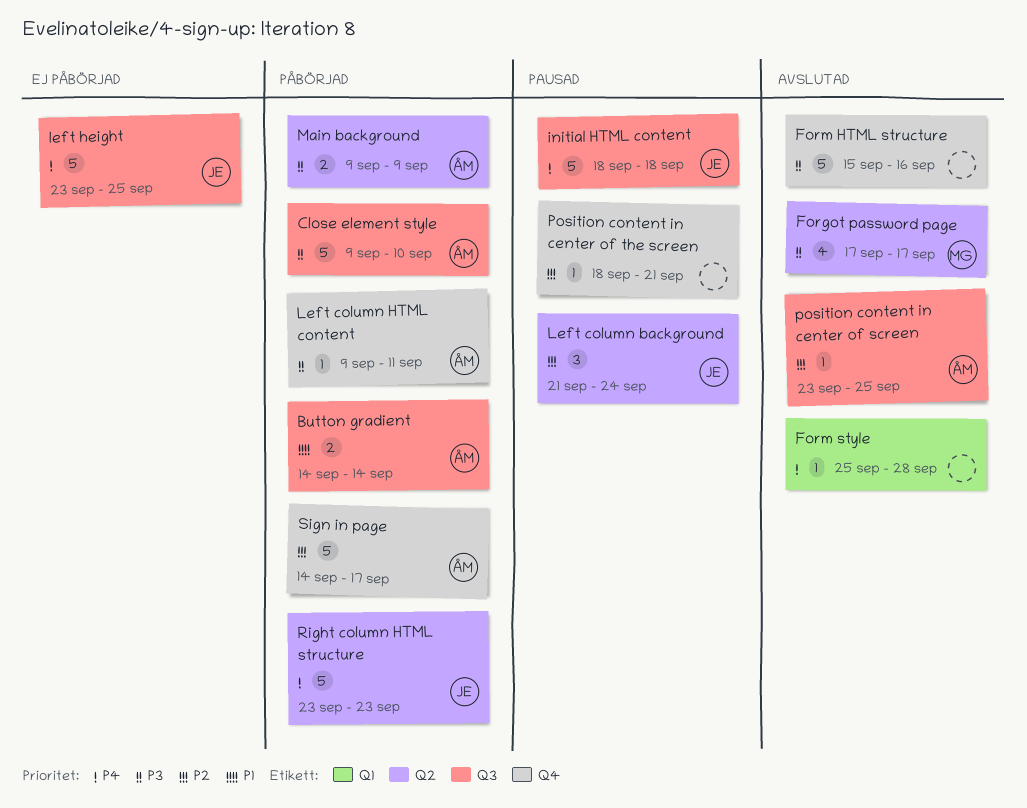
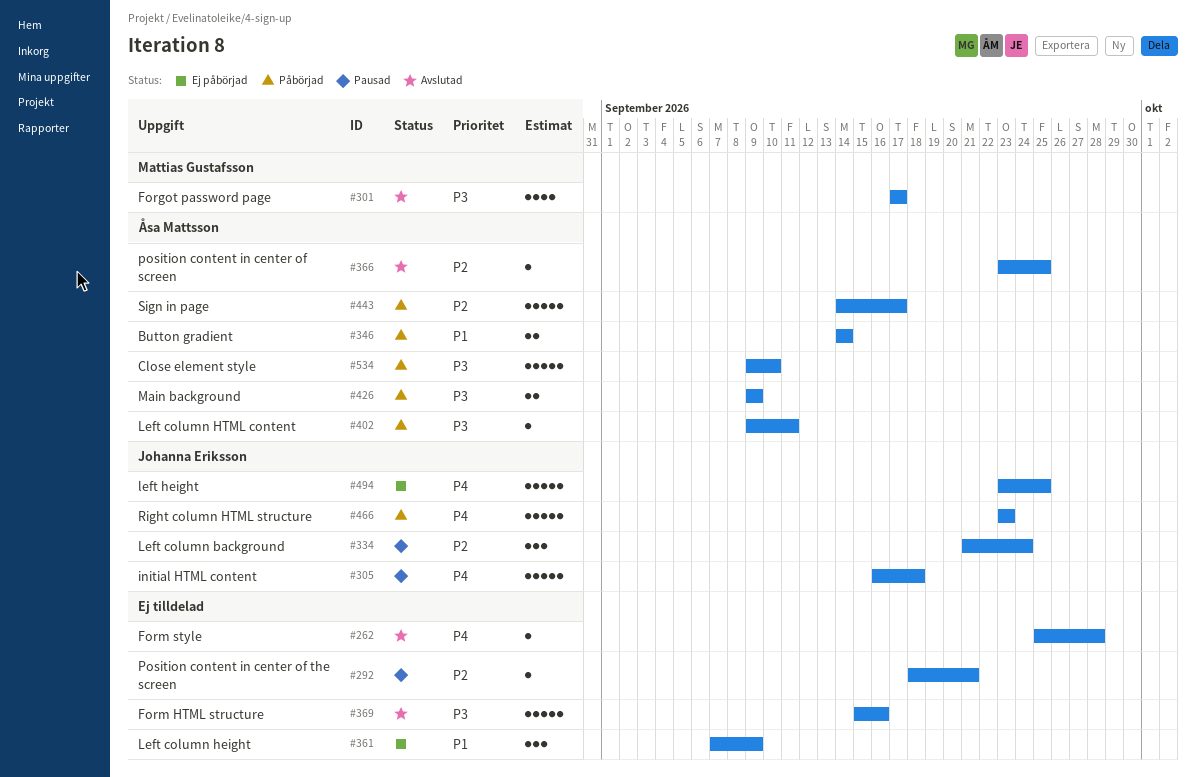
initial HTML content, start: Sep 18 -> Sep 16
Left column height: none -> present

